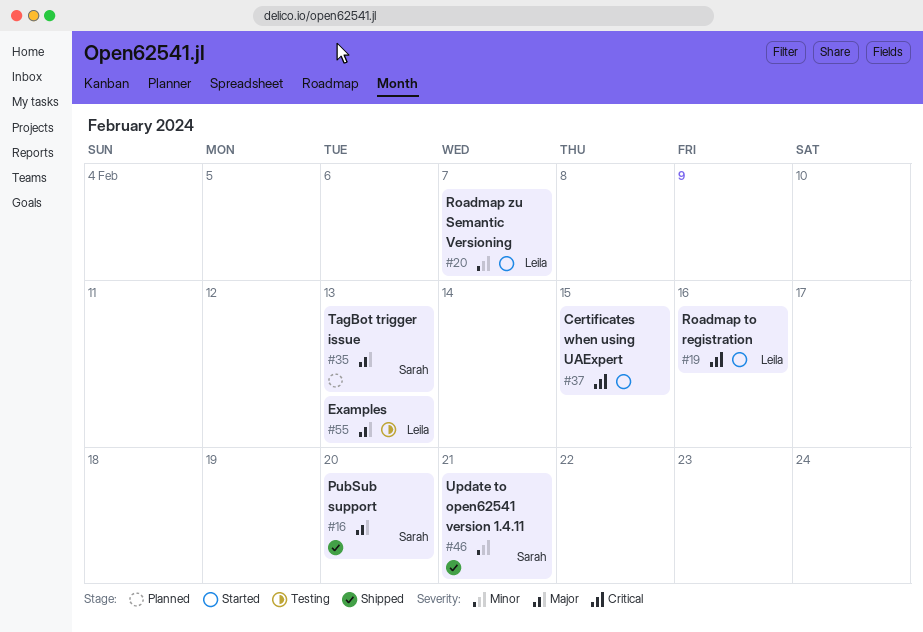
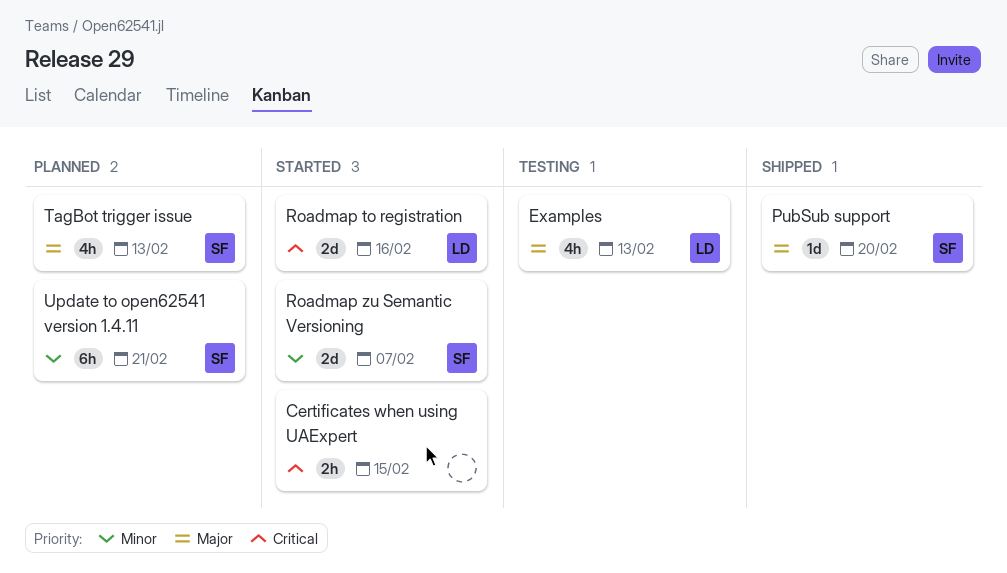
Roadmap zu Semantic Versioning, owner: Leila -> Sarah
Update to open62541 version 1.4.11, status: Shipped -> Planned

